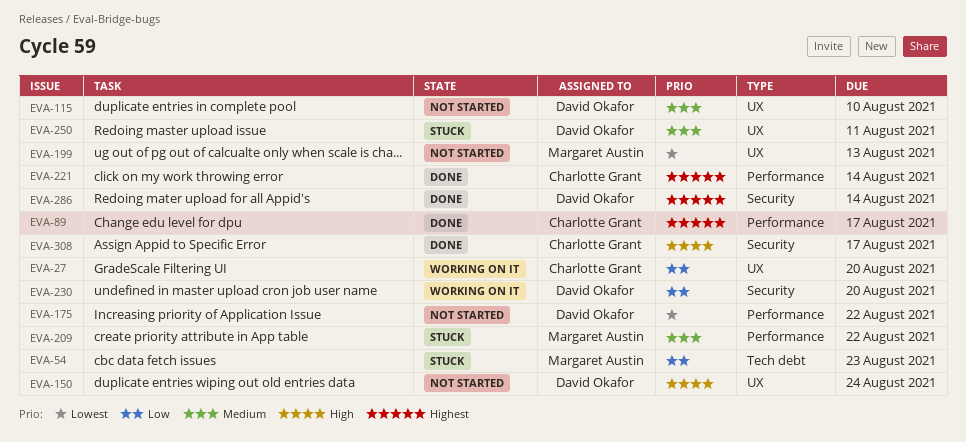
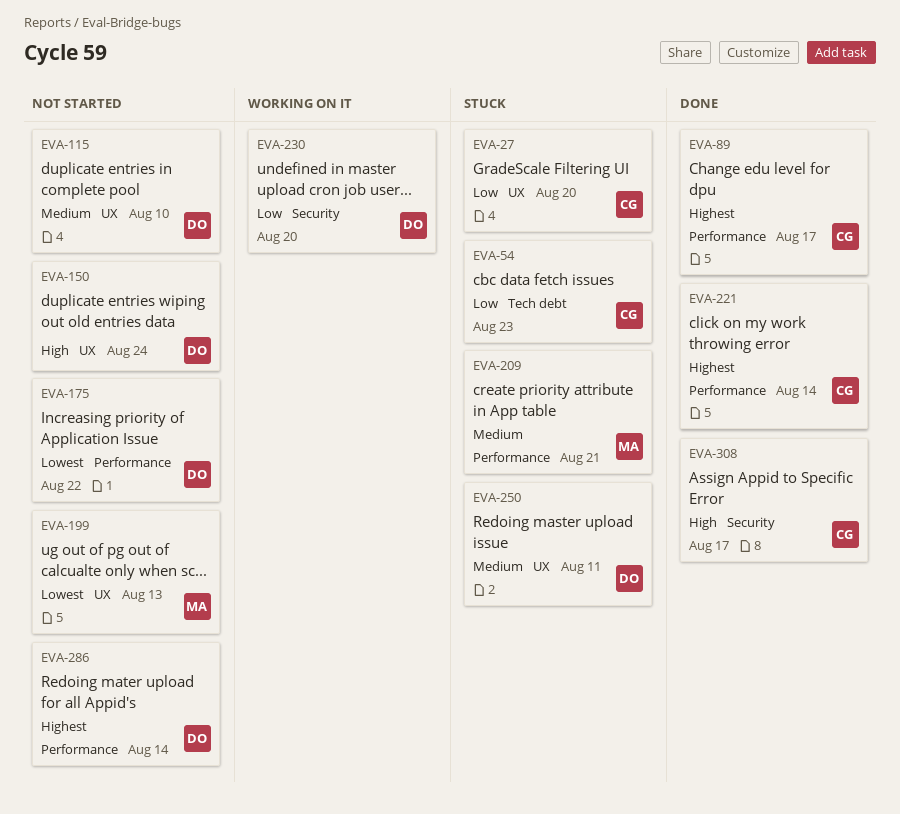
EVA-27, status: Working on it -> Stuck
EVA-54, owner: Margaret Austin -> Charlotte Grant
EVA-209, due: Aug 22 -> Aug 21
EVA-286, status: Done -> Not started
EVA-286, label: Security -> Performance

